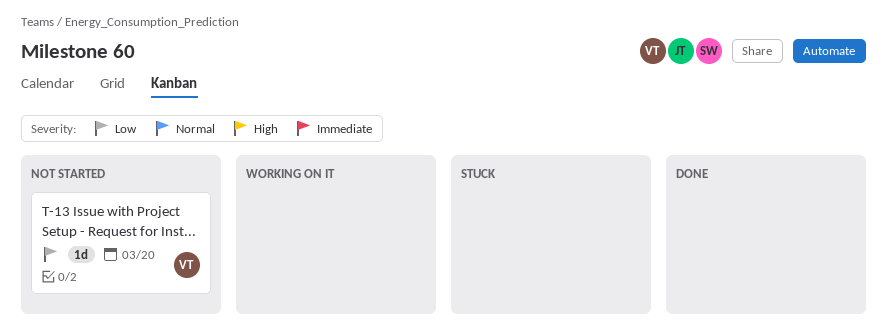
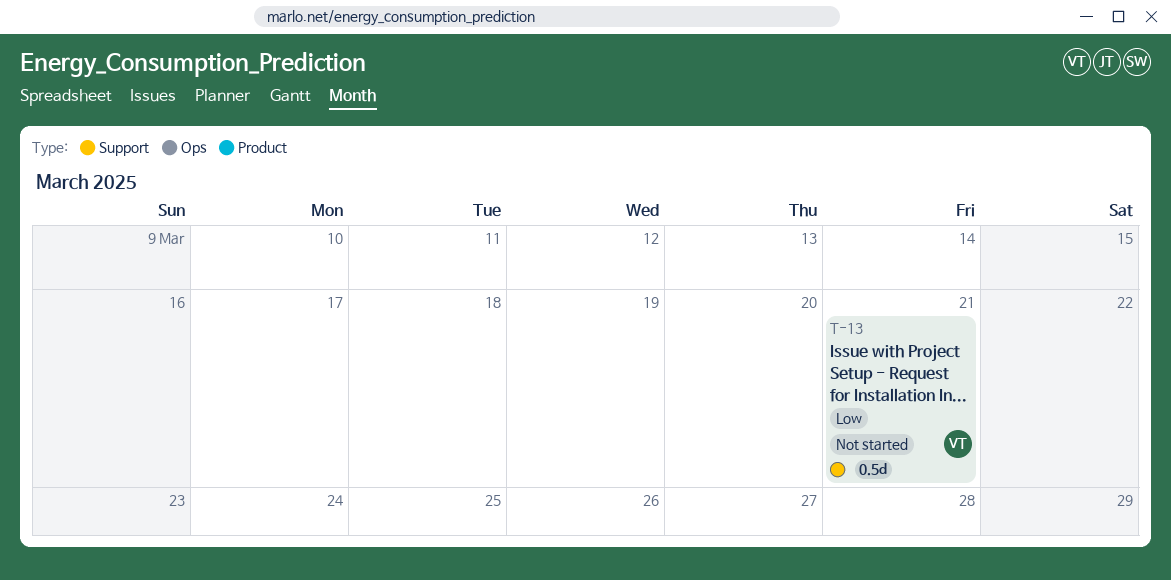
T-13, estimate: 1d -> 0.5d
T-13, due: Mar 20 -> Mar 21

